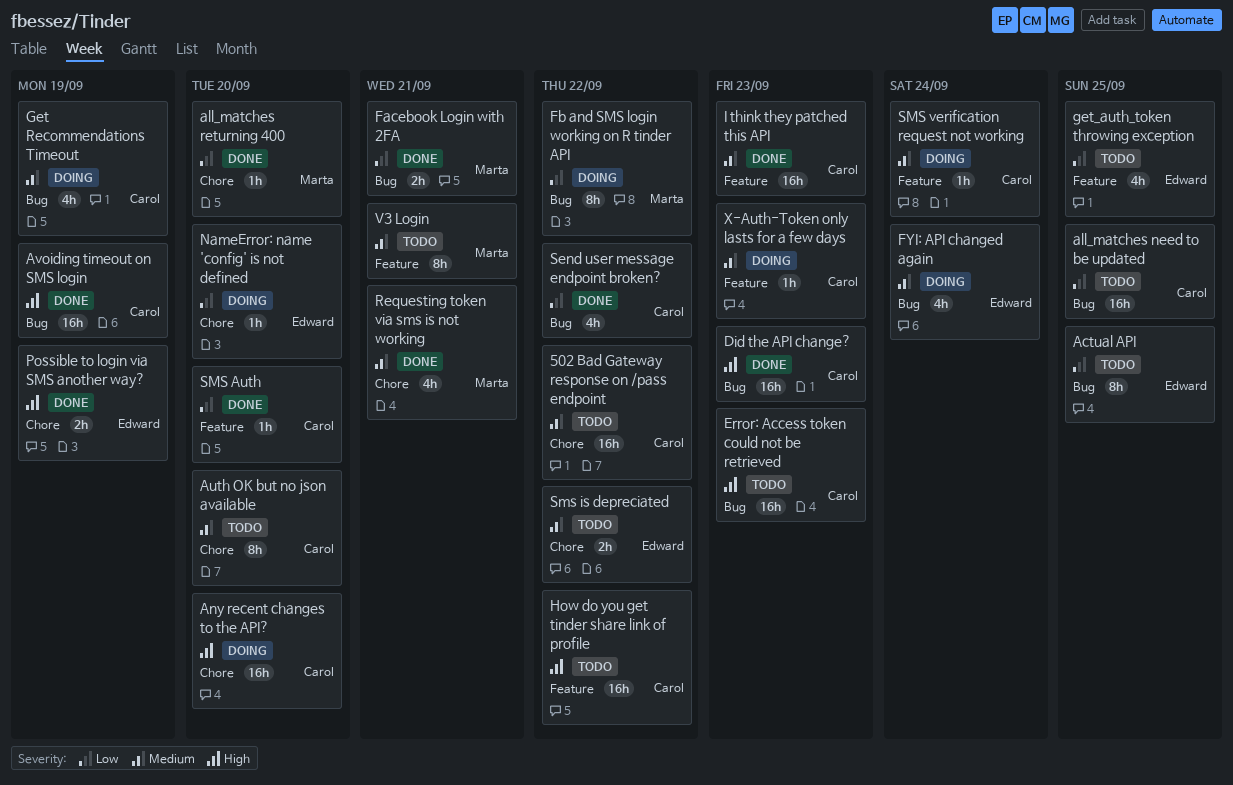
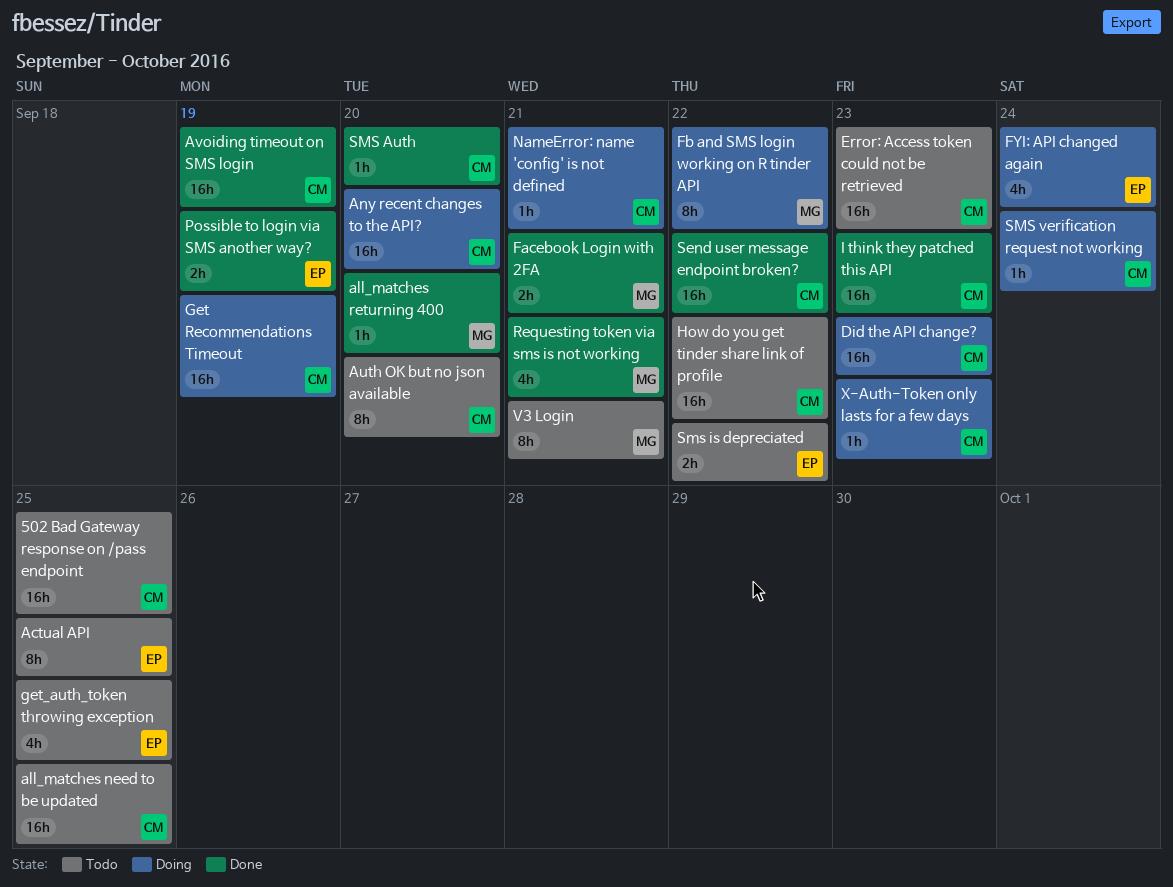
502 Bad Gateway response on /pass endpoint, due: Sep 22 -> Sep 25
Did the API change?, status: Done -> Doing
Get Recommendations Timeout, estimate: 4h -> 16h
NameError: name 'config' is not defined, owner: Edward -> Carol
NameError: name 'config' is not defined, due: Sep 20 -> Sep 21
Send user message endpoint broken?, estimate: 4h -> 16h

